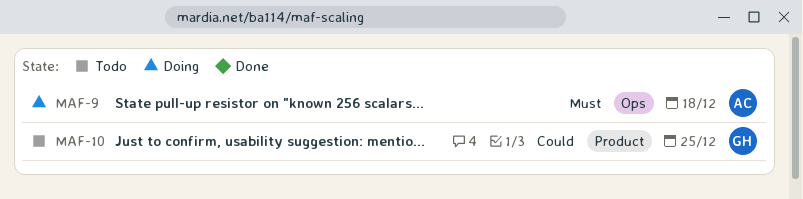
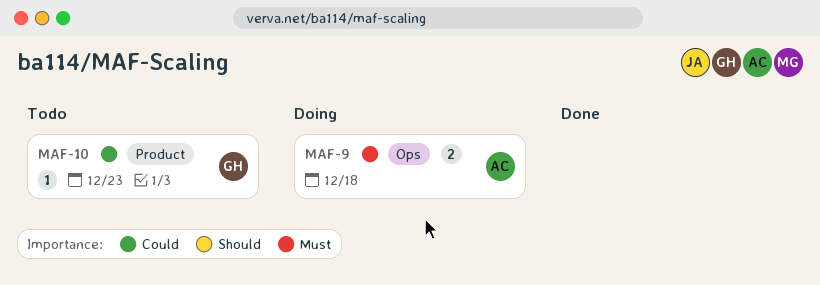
MAF-10, due: Dec 25 -> Dec 23

